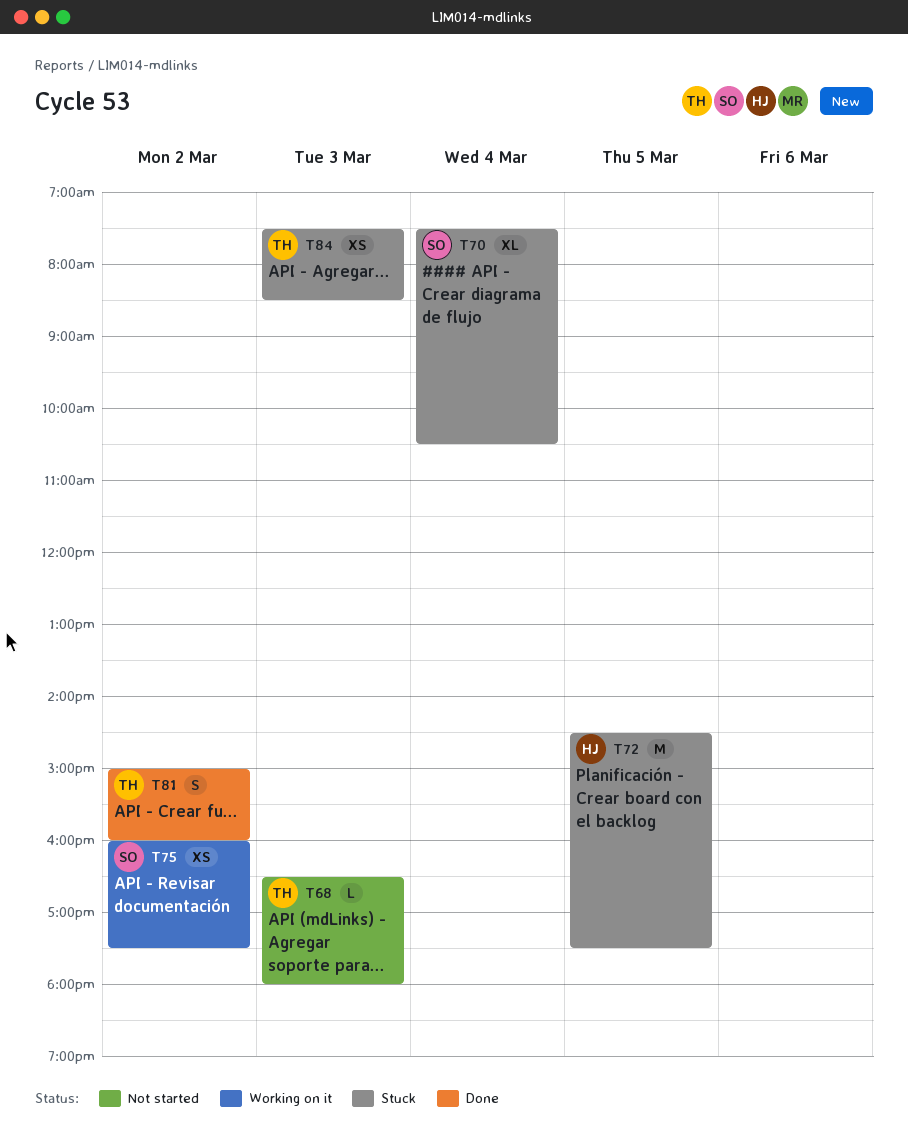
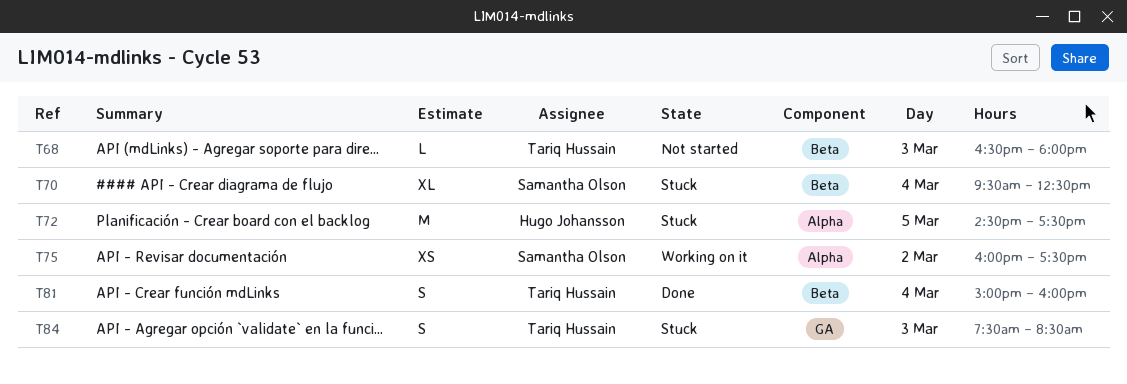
T70, begins: 07:30 -> 09:30
T70, ends: 10:30 -> 12:30
T81, day: Mar 2 -> Mar 4
T84, estimate: XS -> S

